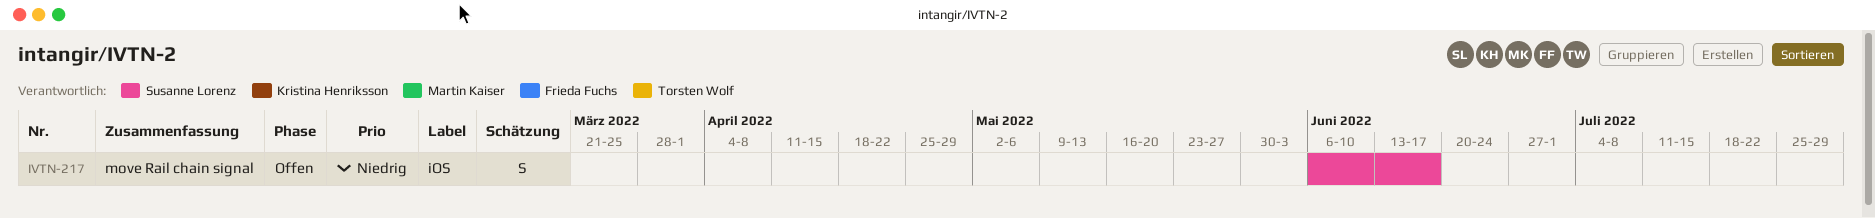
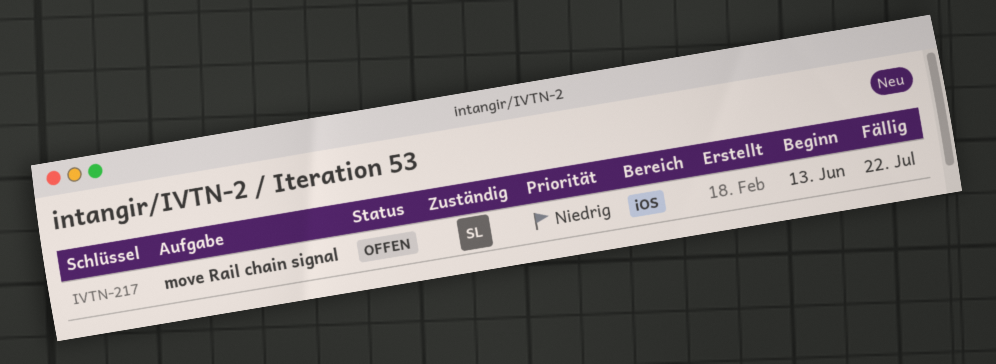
IVTN-217, start: Jun 6 -> Jun 13
IVTN-217, due: Jun 17 -> Jul 22

